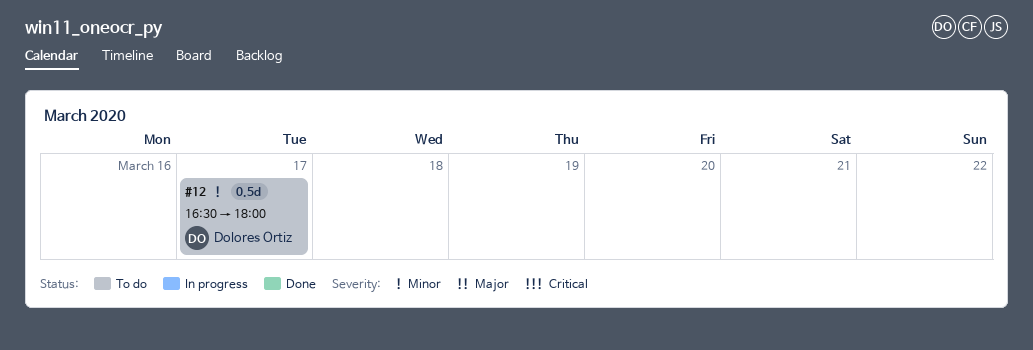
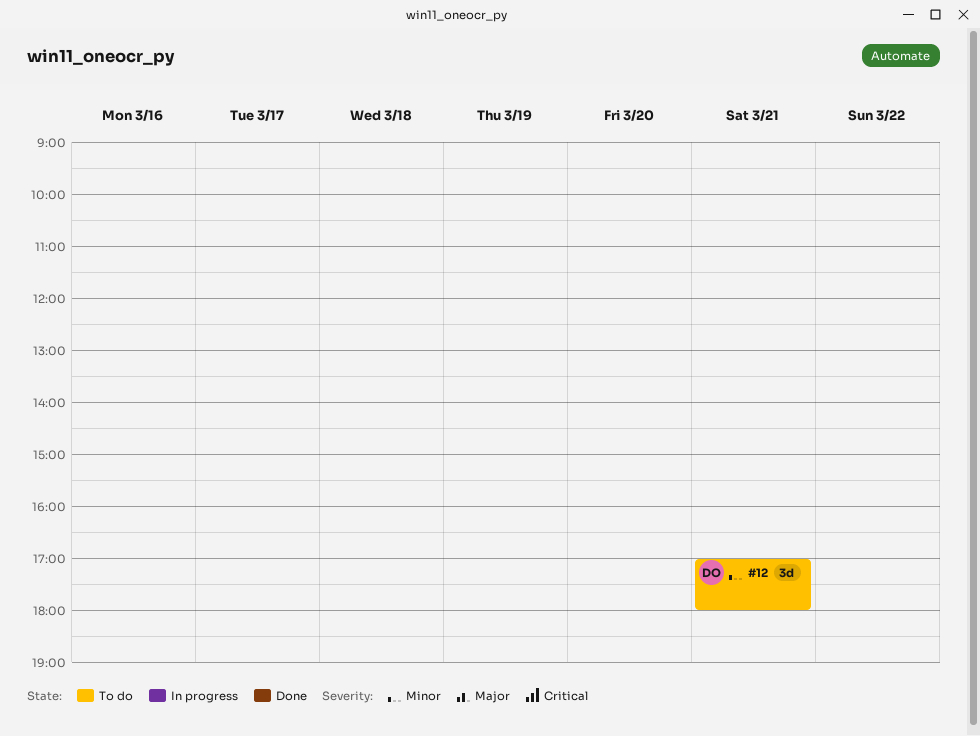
#12, estimate: 0.5d -> 3d
#12, day: Mar 17 -> Mar 21
#12, begins: 16:30 -> 17:00

